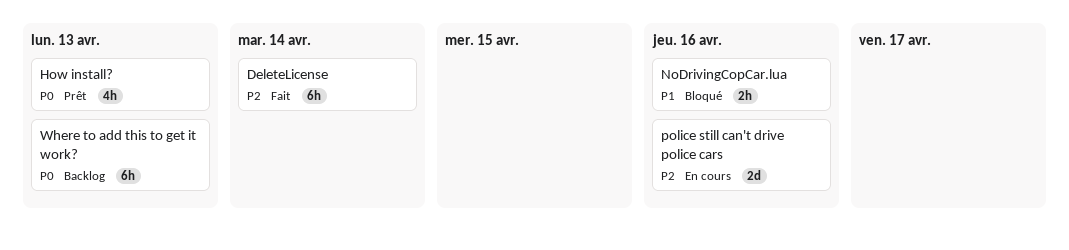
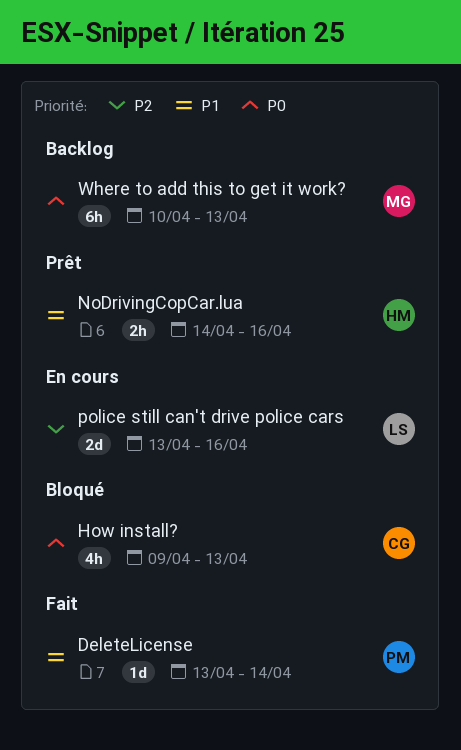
DeleteLicense, priority: P2 -> P1
DeleteLicense, estimate: 6h -> 1d
How install?, status: Prêt -> Bloqué
NoDrivingCopCar.lua, status: Bloqué -> Prêt

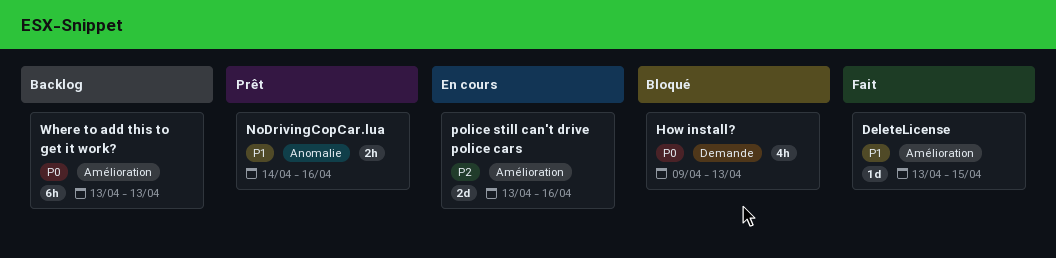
DeleteLicense, due: Apr 14 -> Apr 15
Where to add this to get it work?, start: Apr 10 -> Apr 13

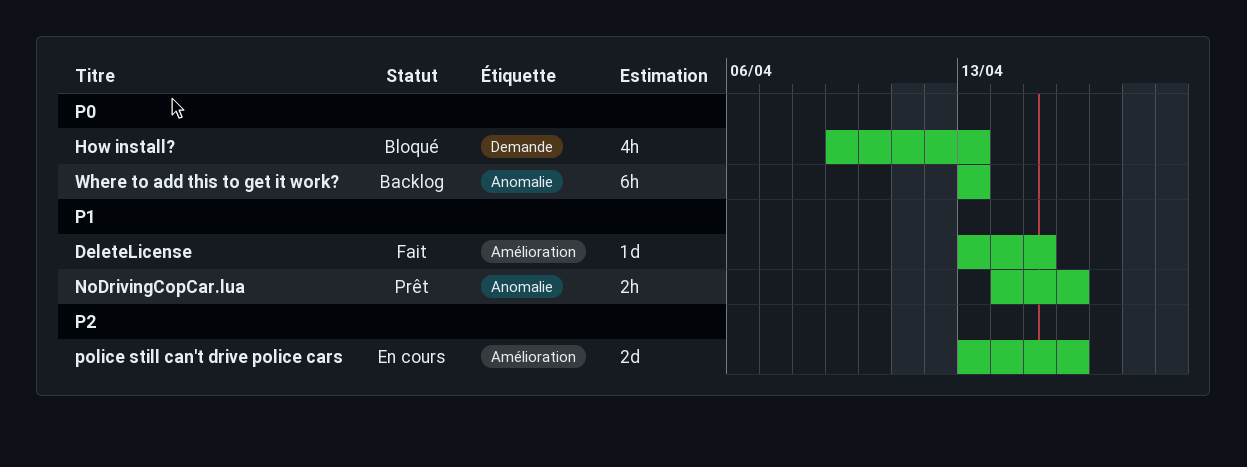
Where to add this to get it work?, label: Amélioration -> Anomalie

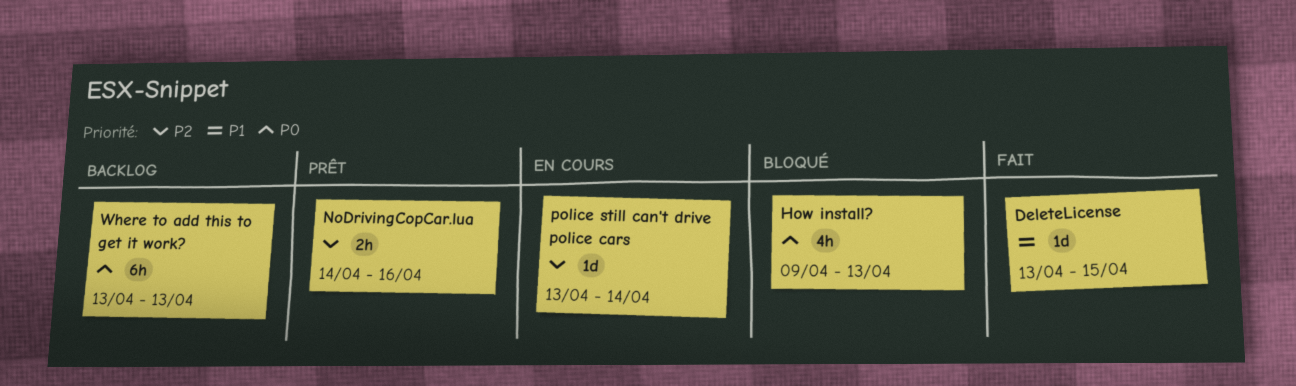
NoDrivingCopCar.lua, priority: P1 -> P2
police still can't drive police cars, estimate: 2d -> 1d
police still can't drive police cars, due: Apr 16 -> Apr 14

